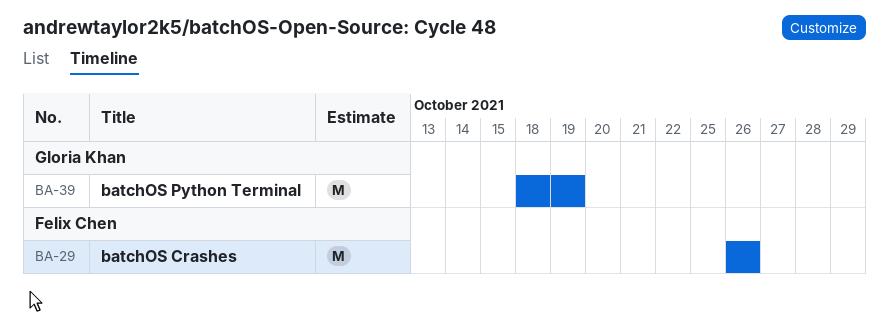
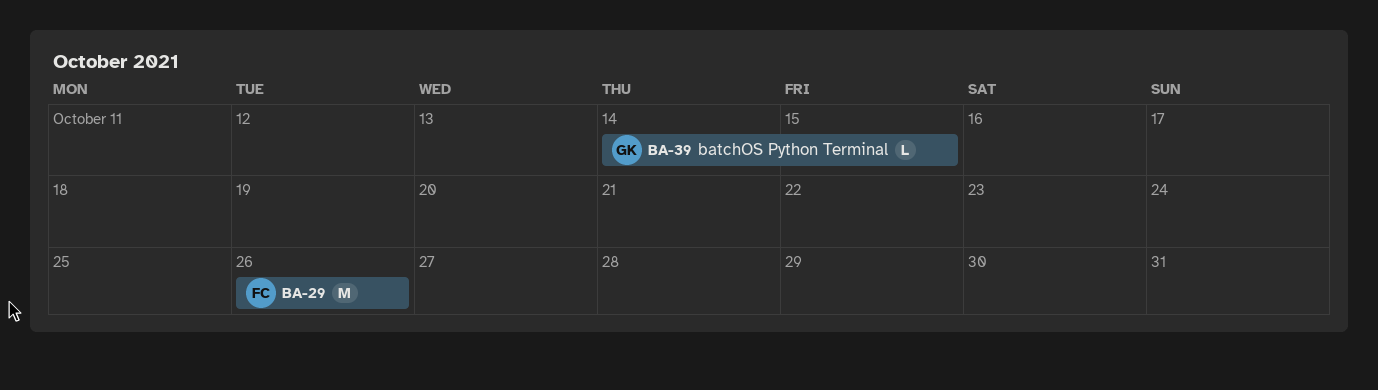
BA-39, estimate: M -> L
BA-39, start: Oct 18 -> Oct 14
BA-39, due: Oct 19 -> Oct 15

